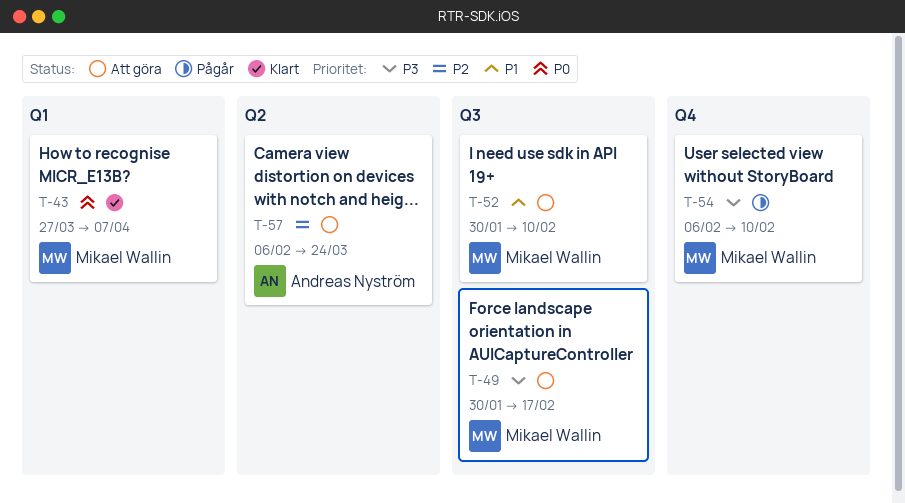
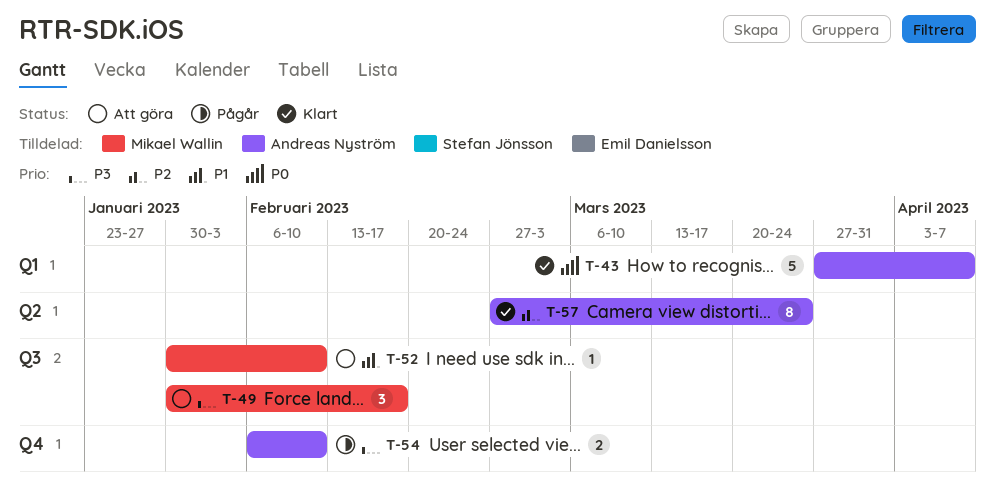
T-43, owner: Mikael Wallin -> Andreas Nyström
T-54, owner: Mikael Wallin -> Andreas Nyström
T-57, status: Att göra -> Klart
T-57, start: Feb 6 -> Feb 27

